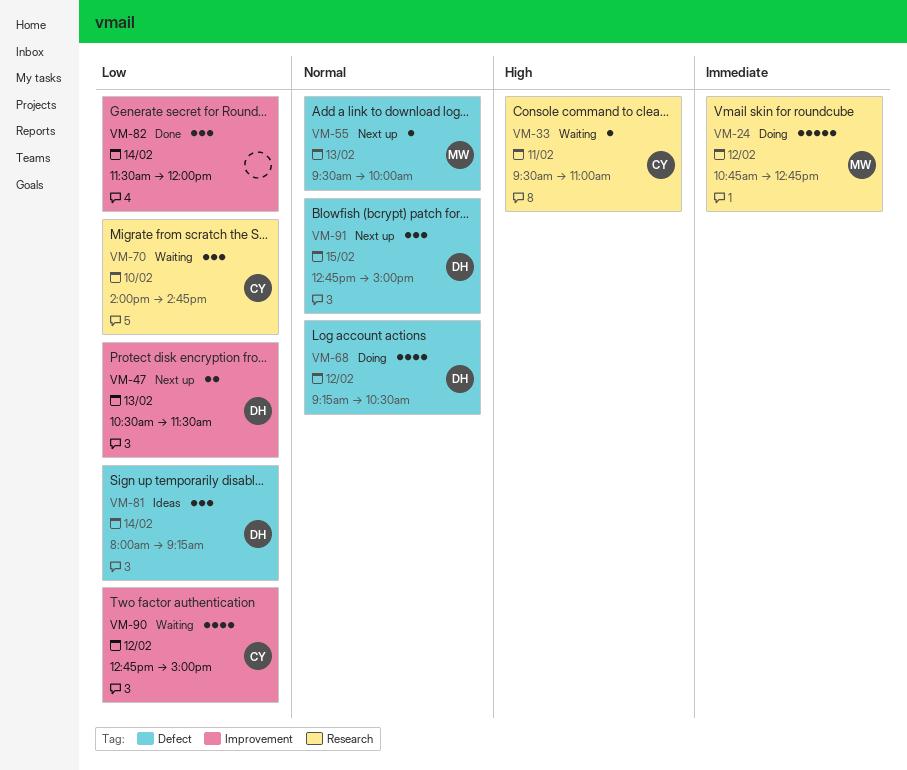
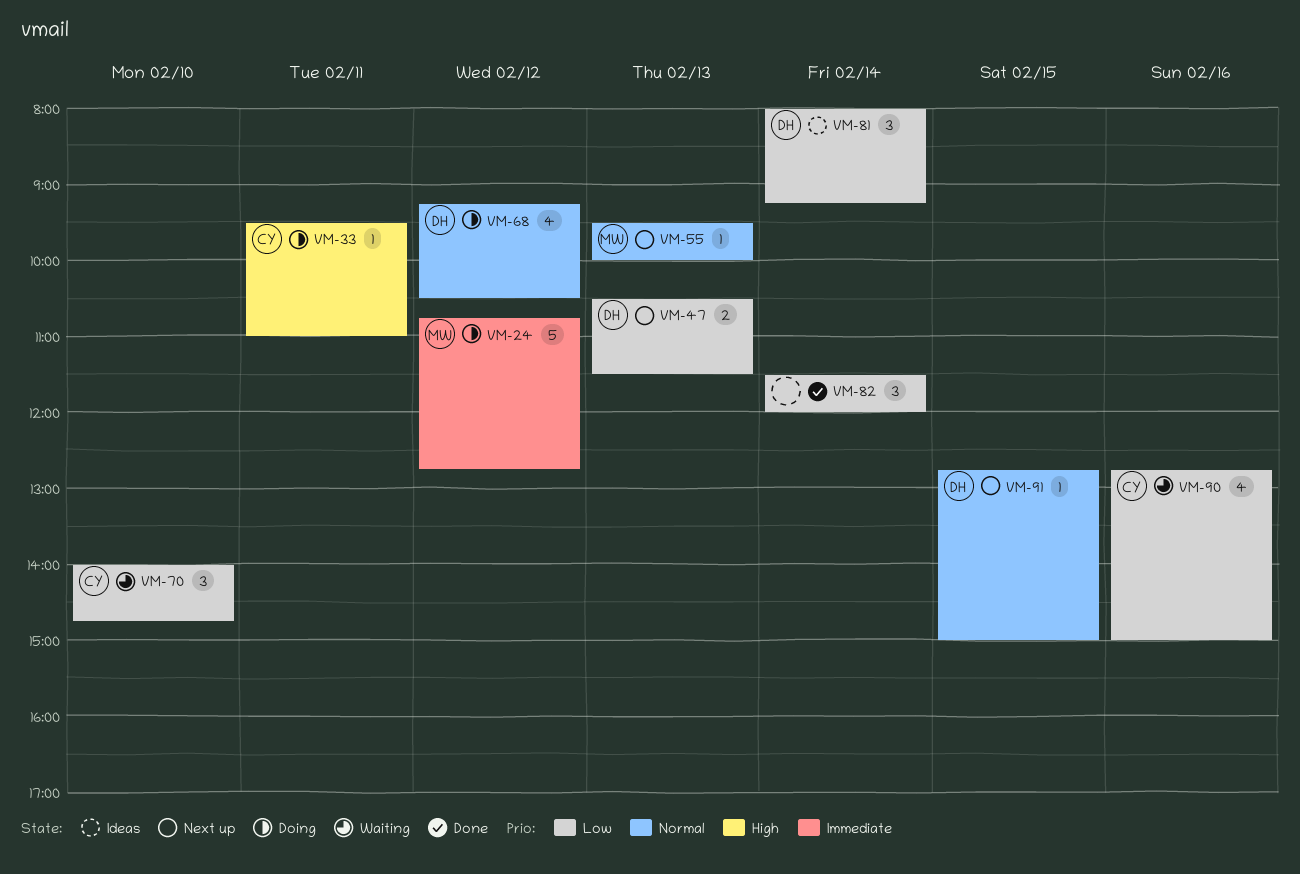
VM-33, status: Waiting -> Doing
VM-90, day: Feb 12 -> Feb 16
VM-91, estimate: 3 -> 1

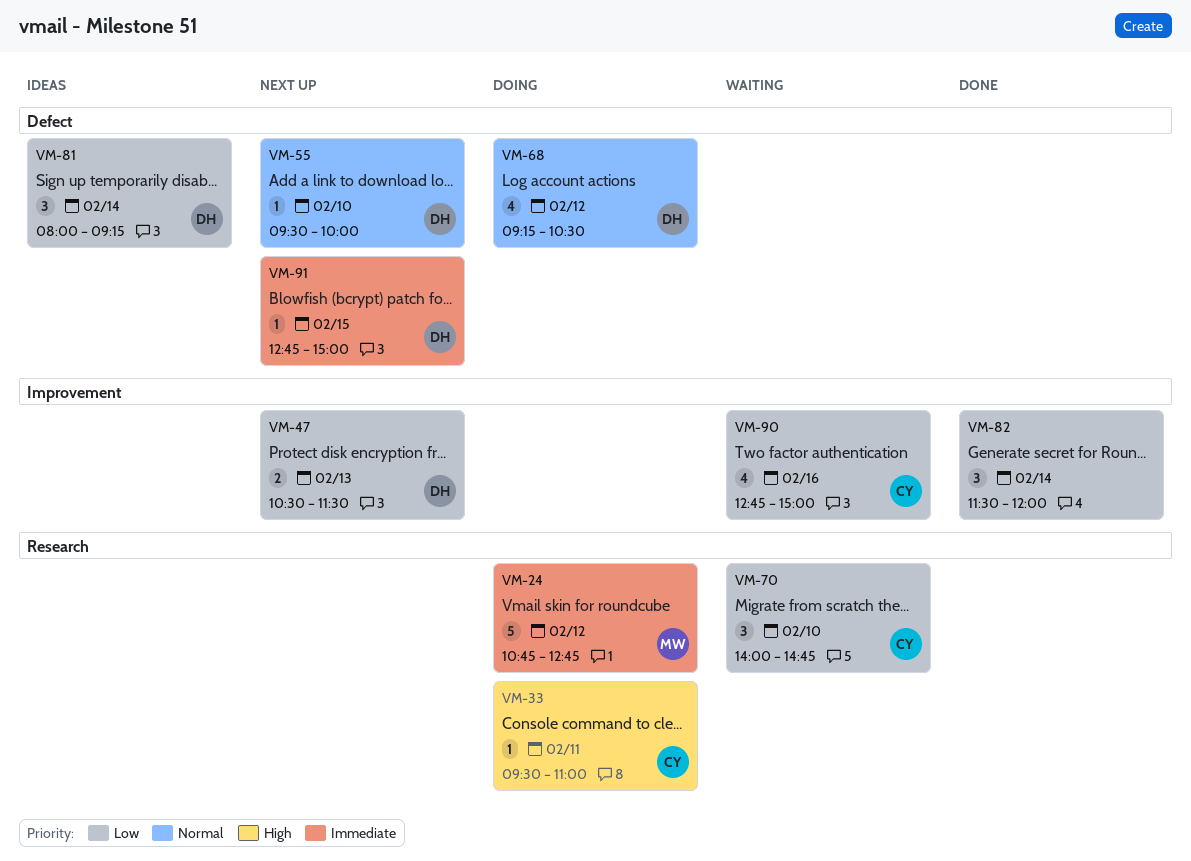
VM-55, owner: MW -> DH
VM-55, day: Feb 13 -> Feb 10
VM-91, priority: Normal -> Immediate

